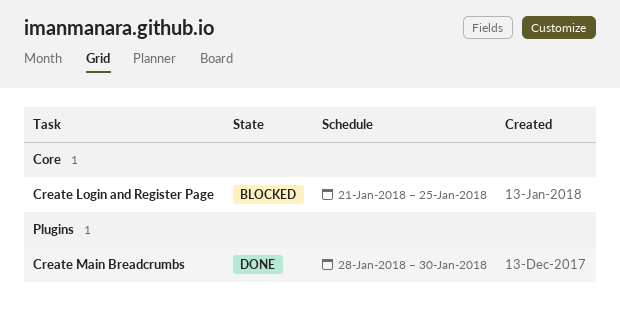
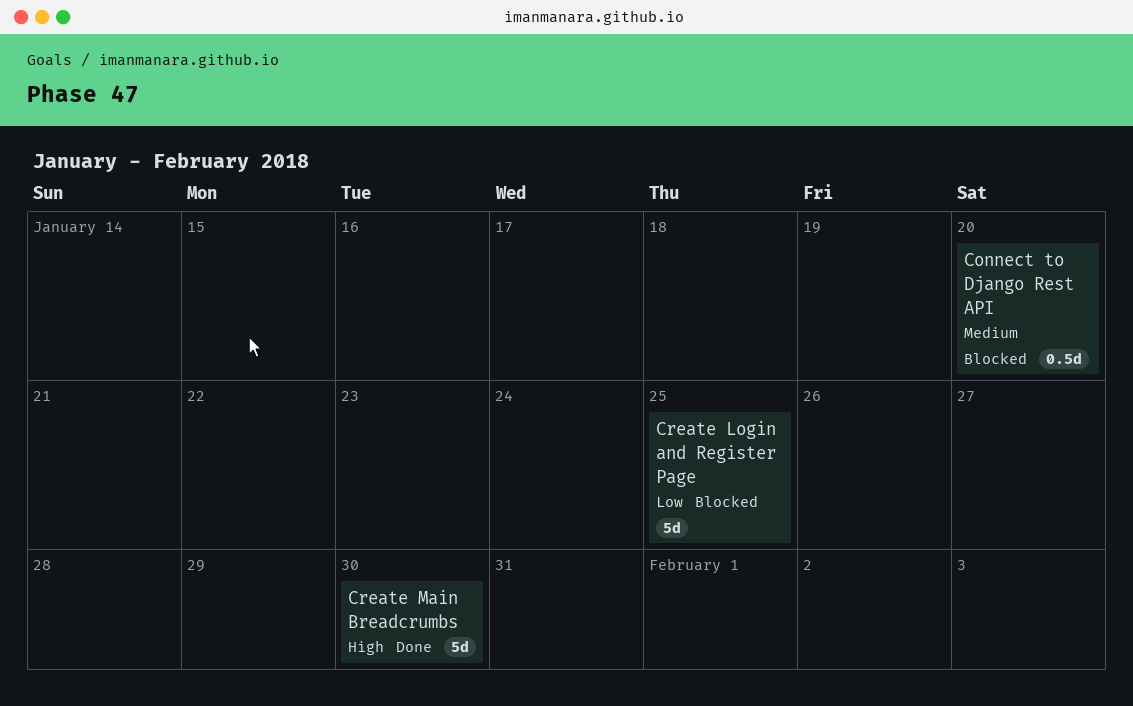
Connect to Django Rest API: none -> present

